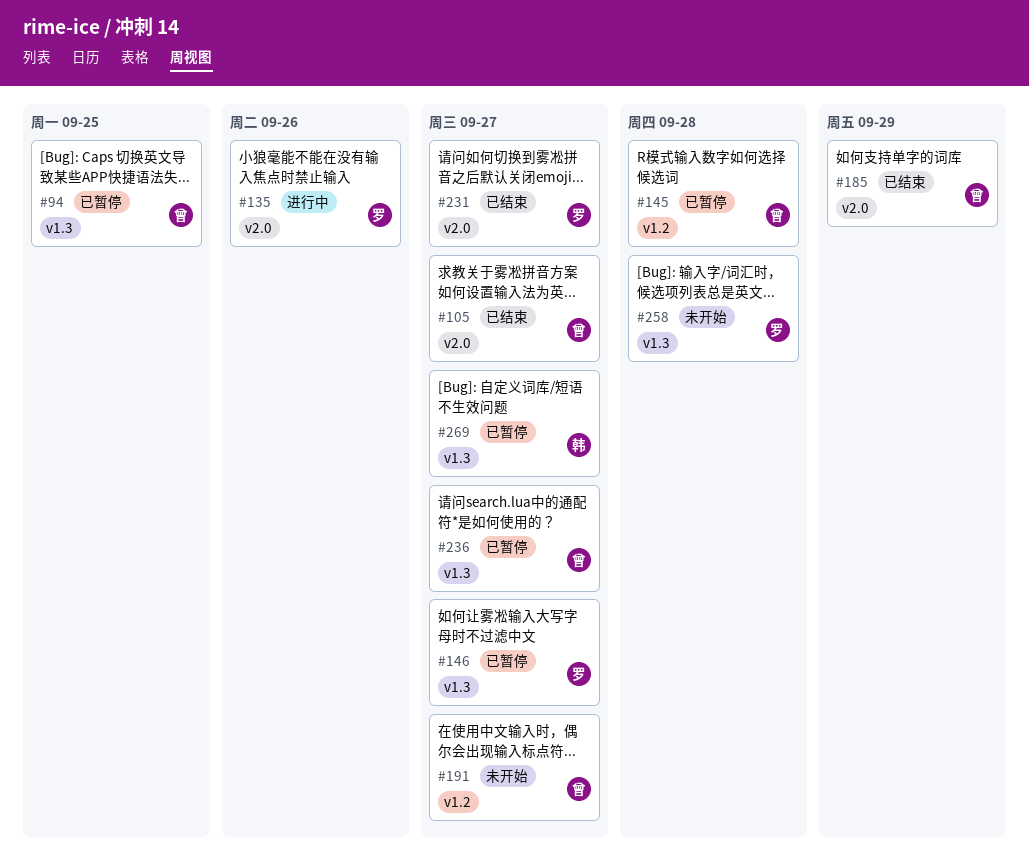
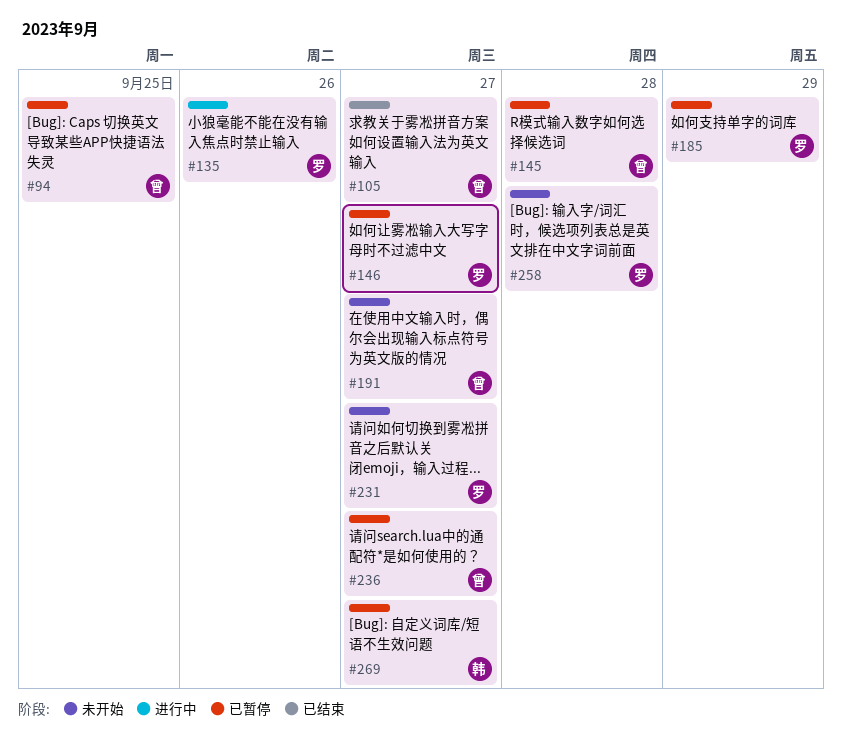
#185, status: 已结束 -> 已暂停
#185, owner: 曾 -> 罗
#231, status: 已结束 -> 未开始

